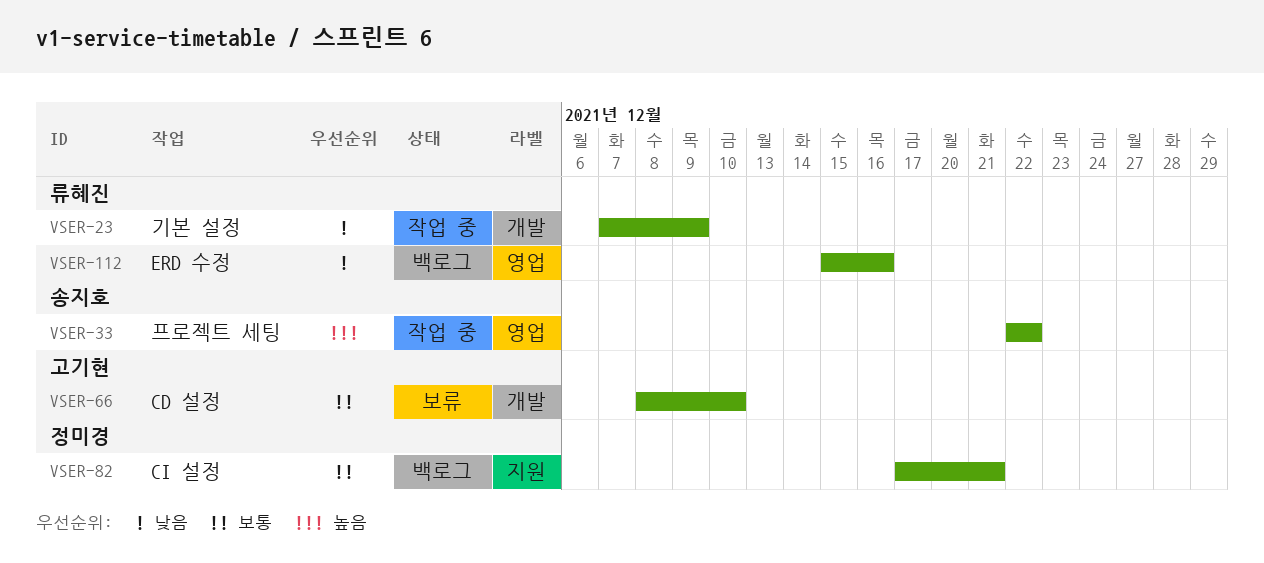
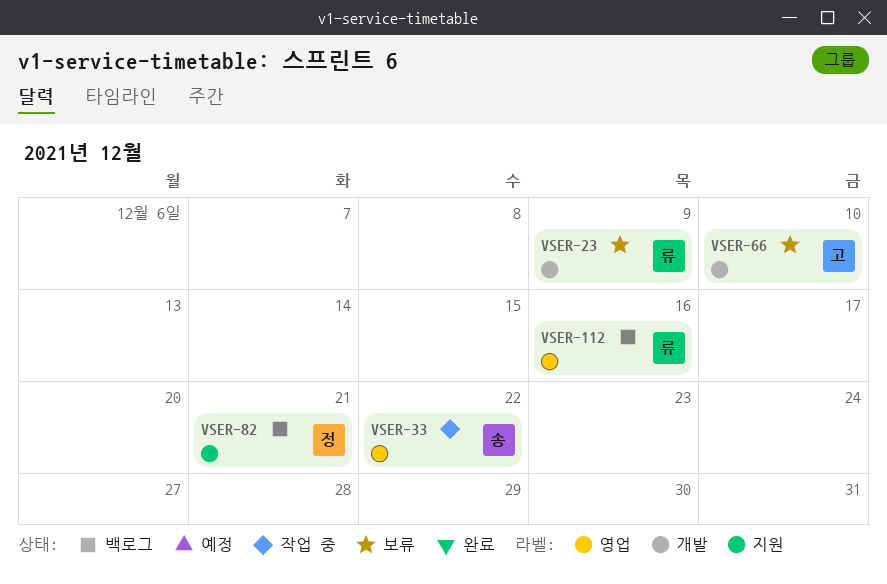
VSER-23, status: 작업 중 -> 보류

